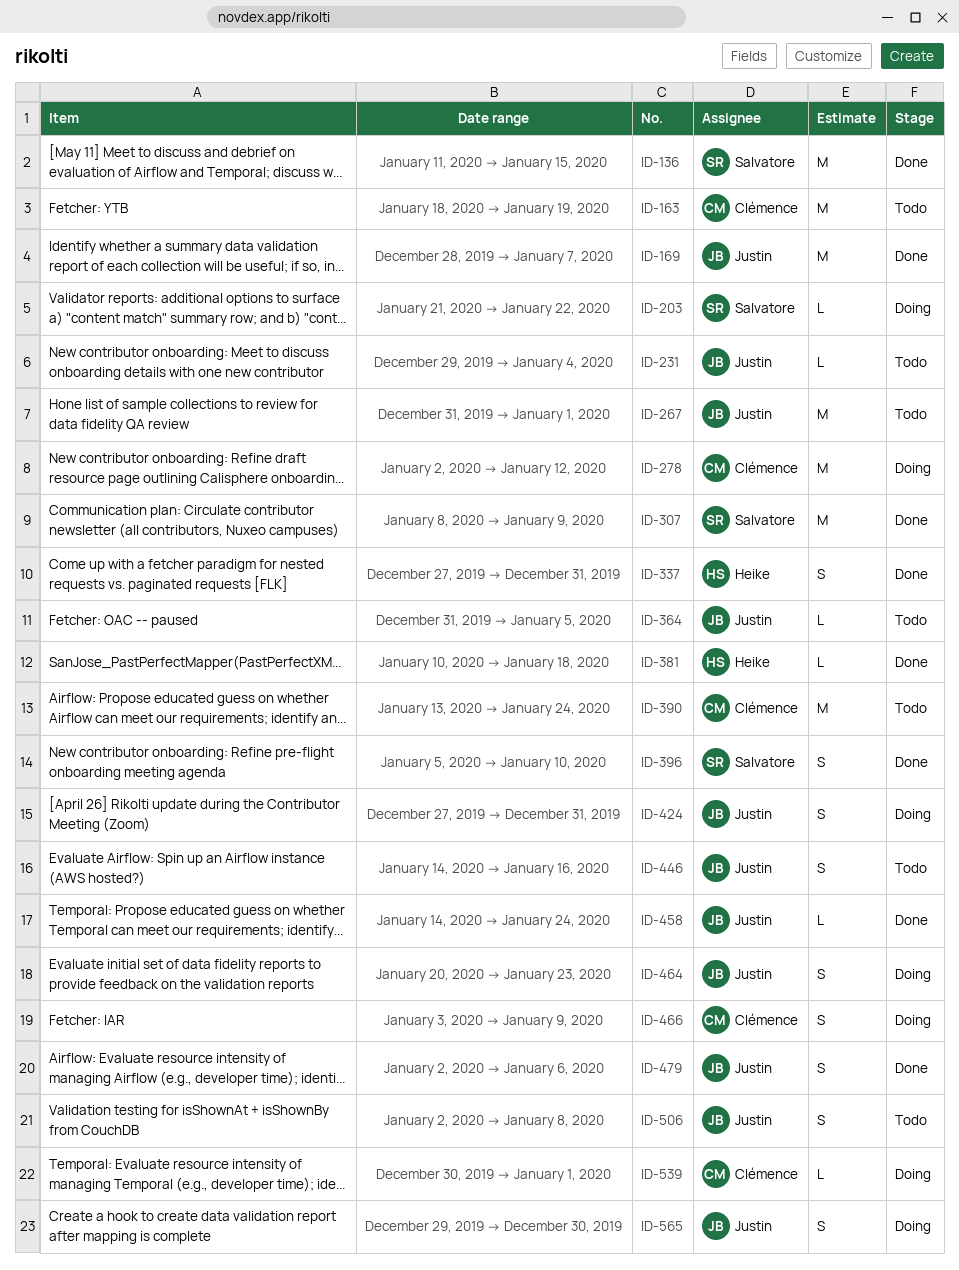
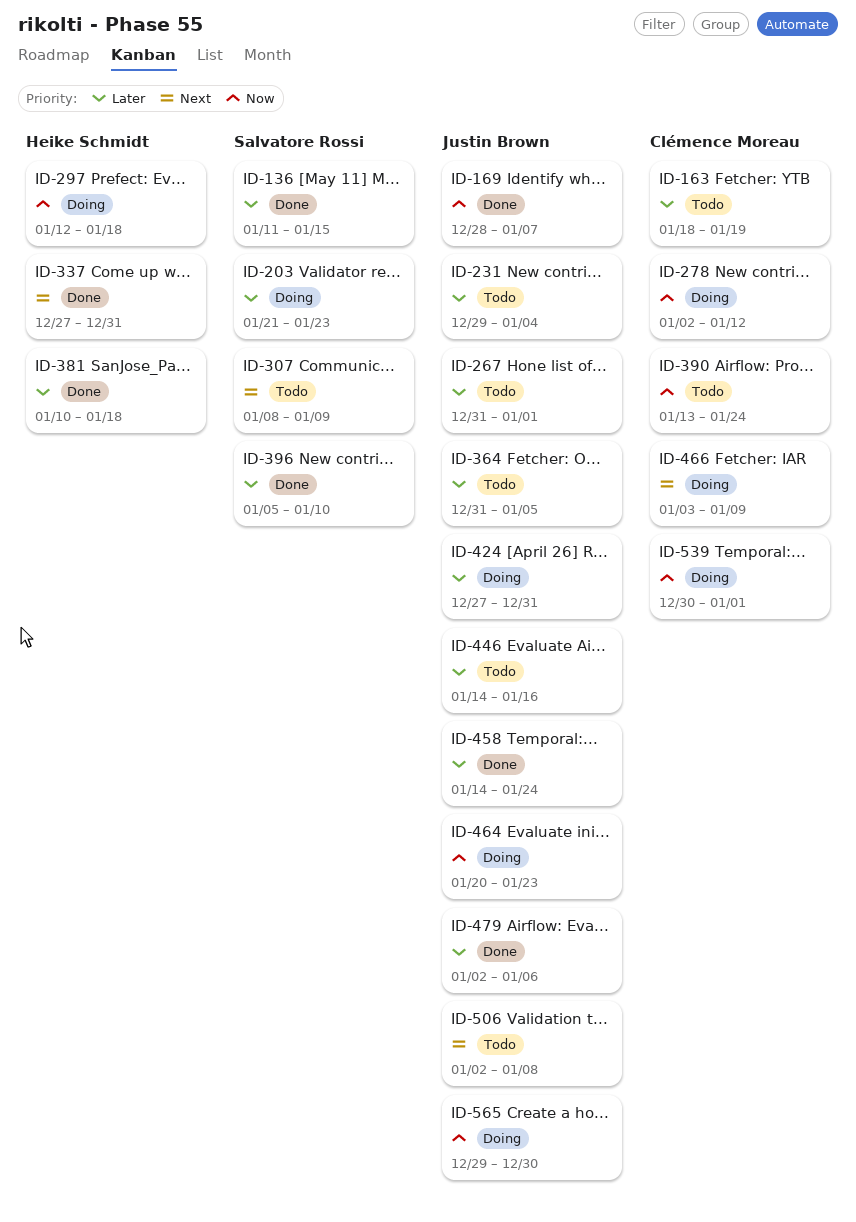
ID-203, due: Jan 22 -> Jan 23
ID-297: none -> present
ID-307, status: Done -> Todo

